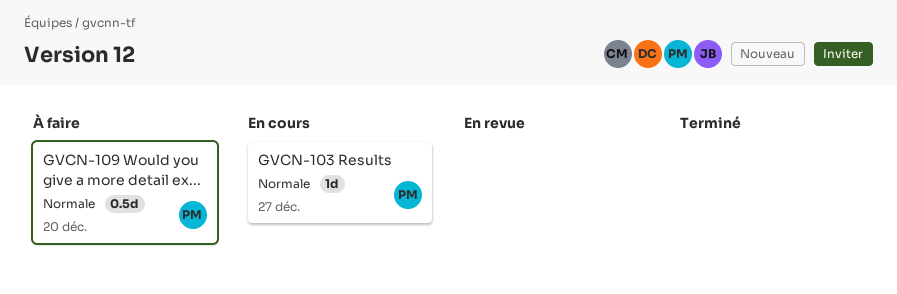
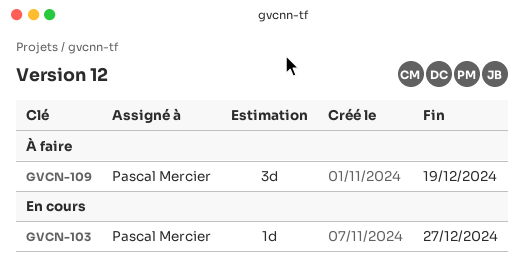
GVCN-109, estimate: 0.5d -> 3d
GVCN-109, due: Dec 20 -> Dec 19

